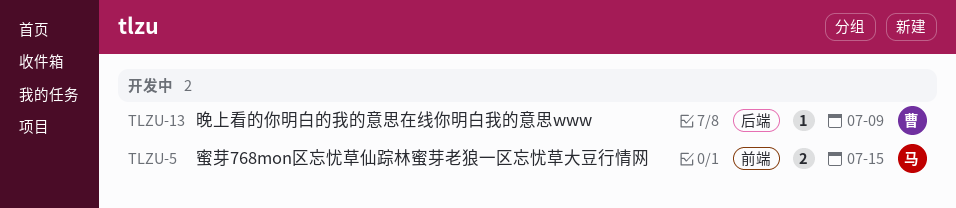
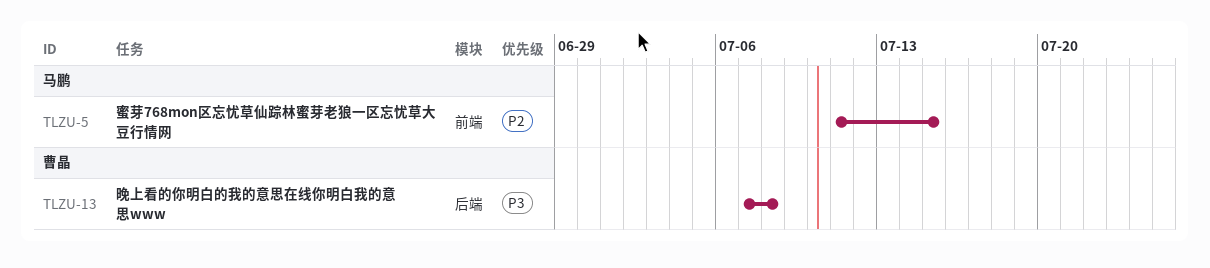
TLZU-13, due: Jul 9 -> Jul 8

